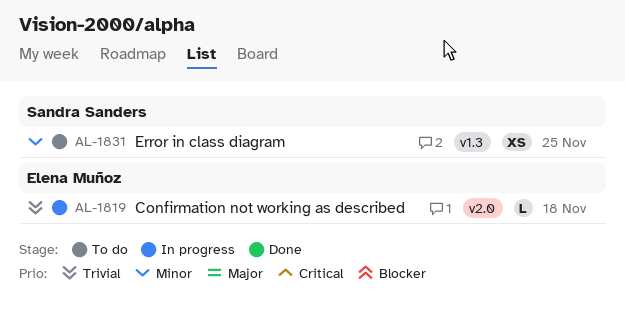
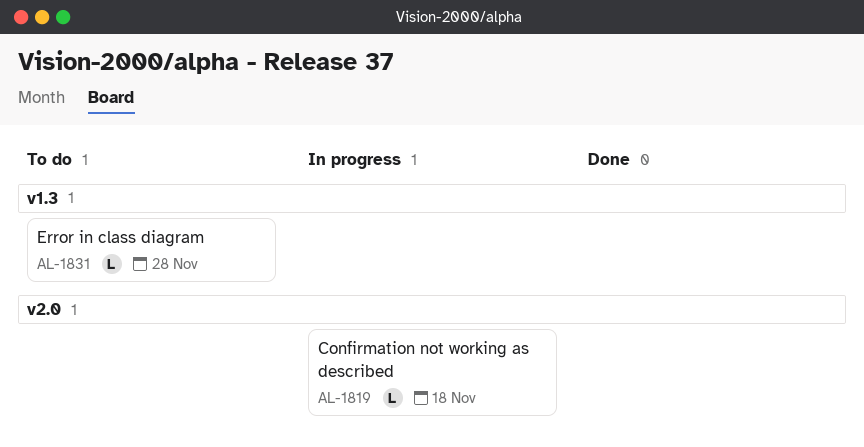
AL-1831, estimate: XS -> L
AL-1831, due: Nov 25 -> Nov 28

